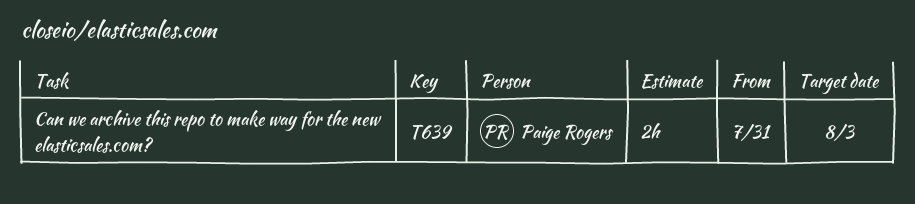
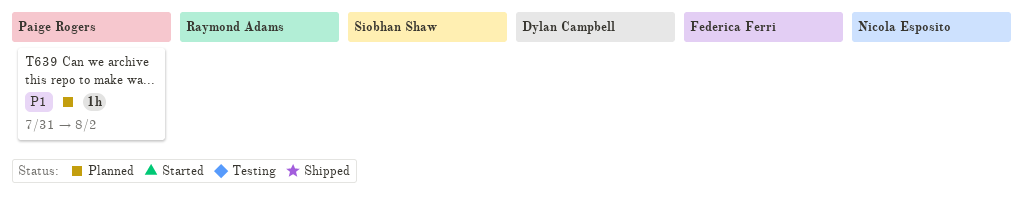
T639, estimate: 2h -> 1h
T639, due: Aug 3 -> Aug 2

